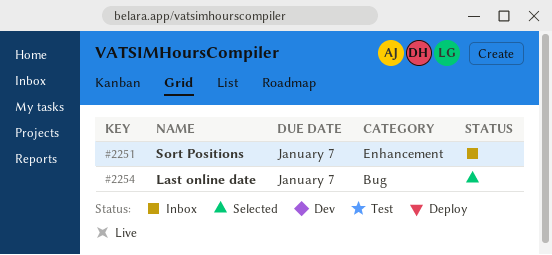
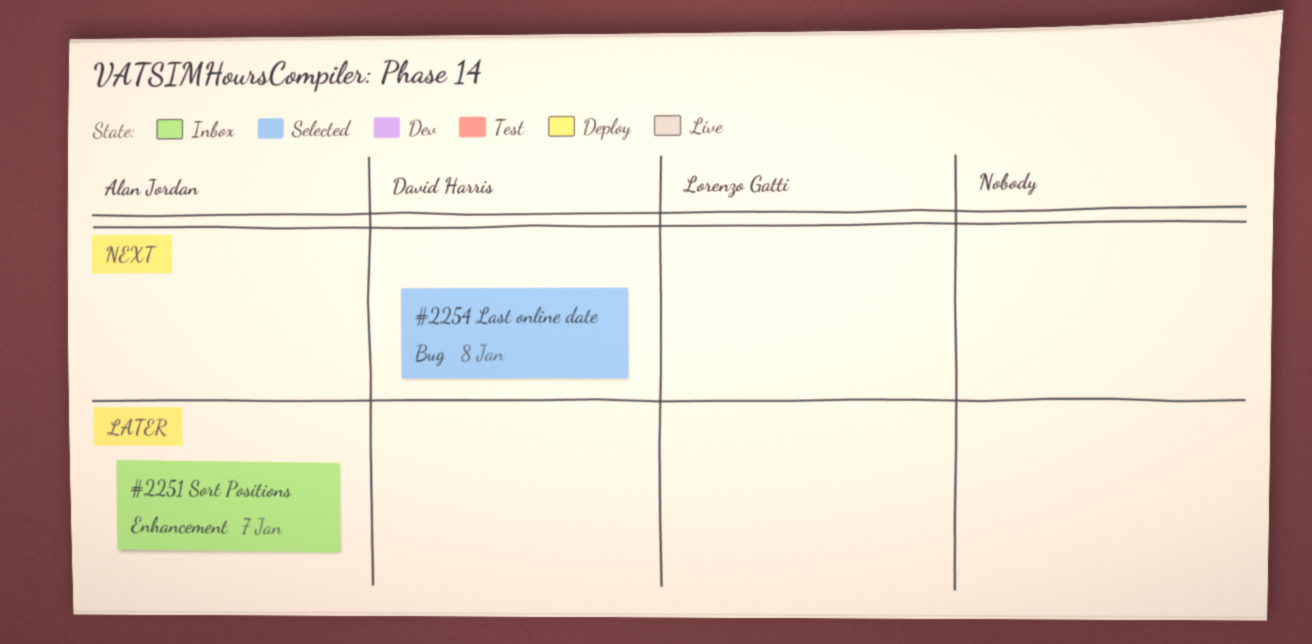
#2254, due: Jan 7 -> Jan 8

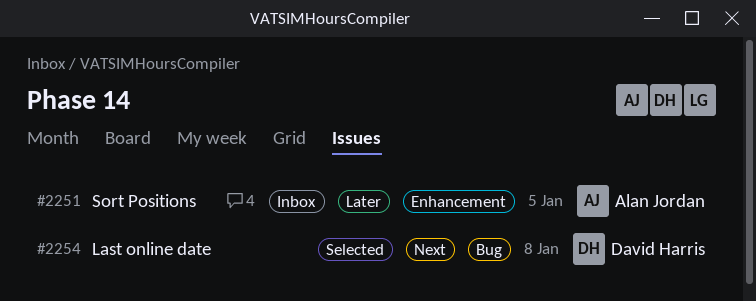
#2251, due: Jan 7 -> Jan 5

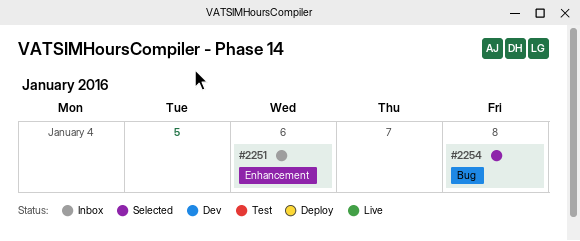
#2251, due: Jan 5 -> Jan 6

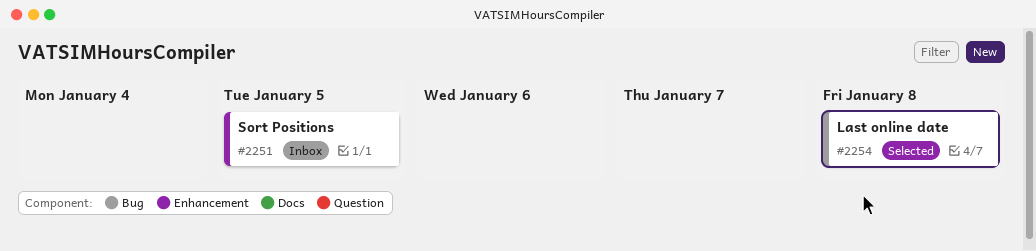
#2251, due: Jan 6 -> Jan 5

